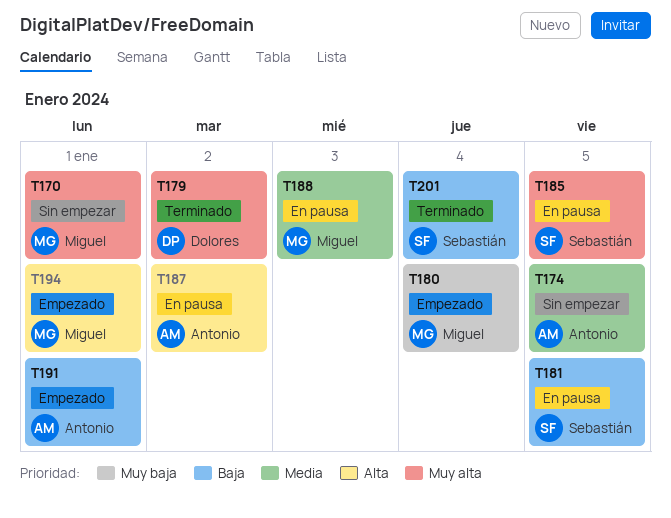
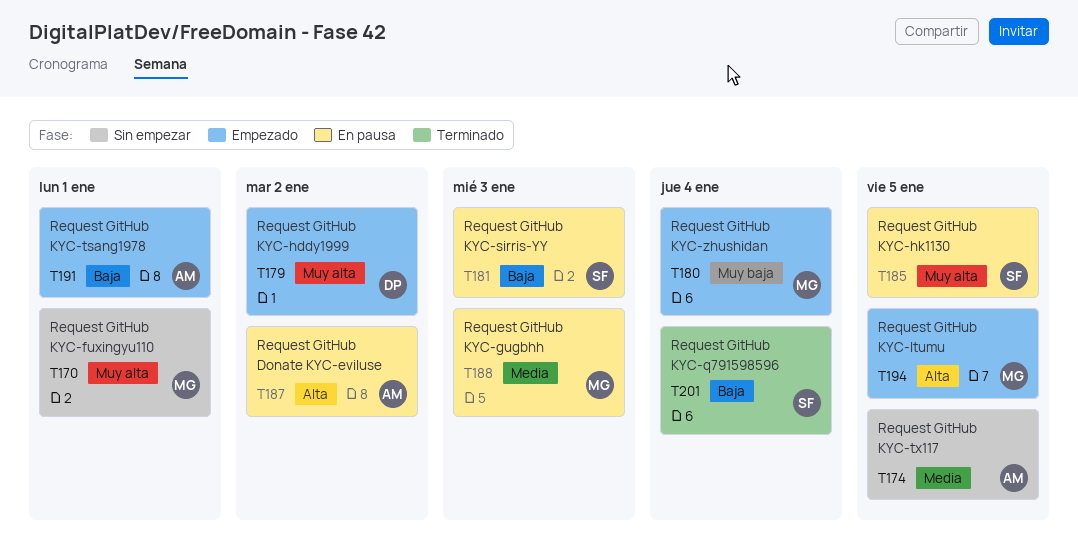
T179, status: Terminado -> Empezado
T181, due: Jan 5 -> Jan 3
T194, due: Jan 1 -> Jan 5

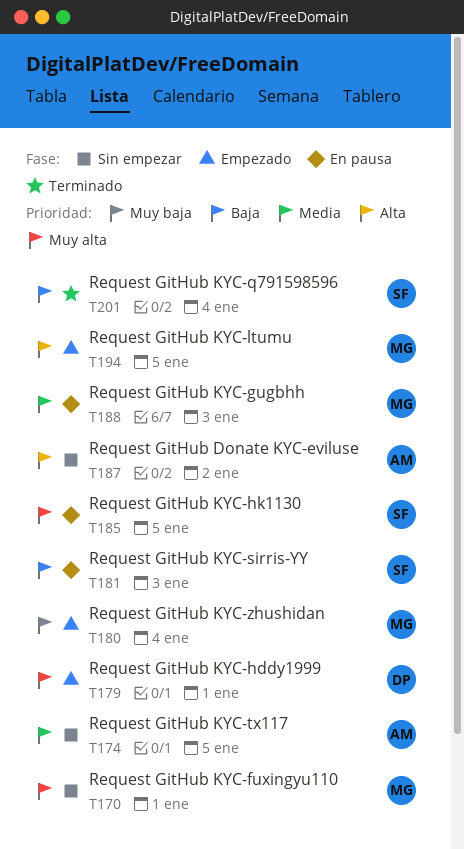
T179, due: Jan 2 -> Jan 1
T187, status: En pausa -> Sin empezar
T191: present -> none

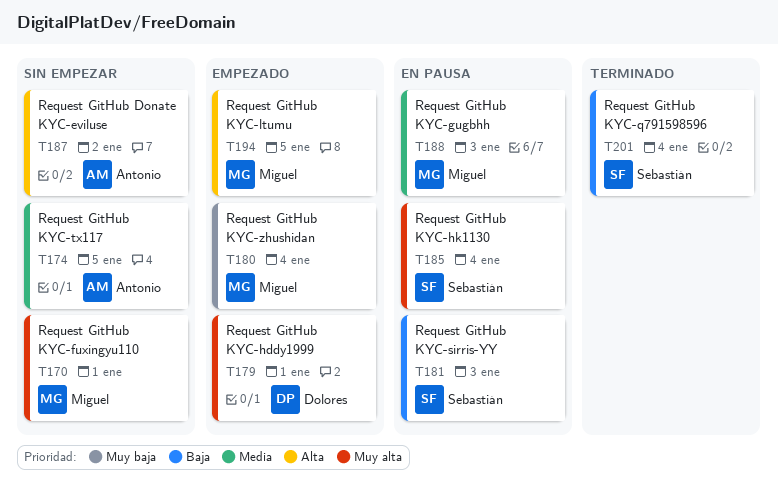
T185, due: Jan 5 -> Jan 4

